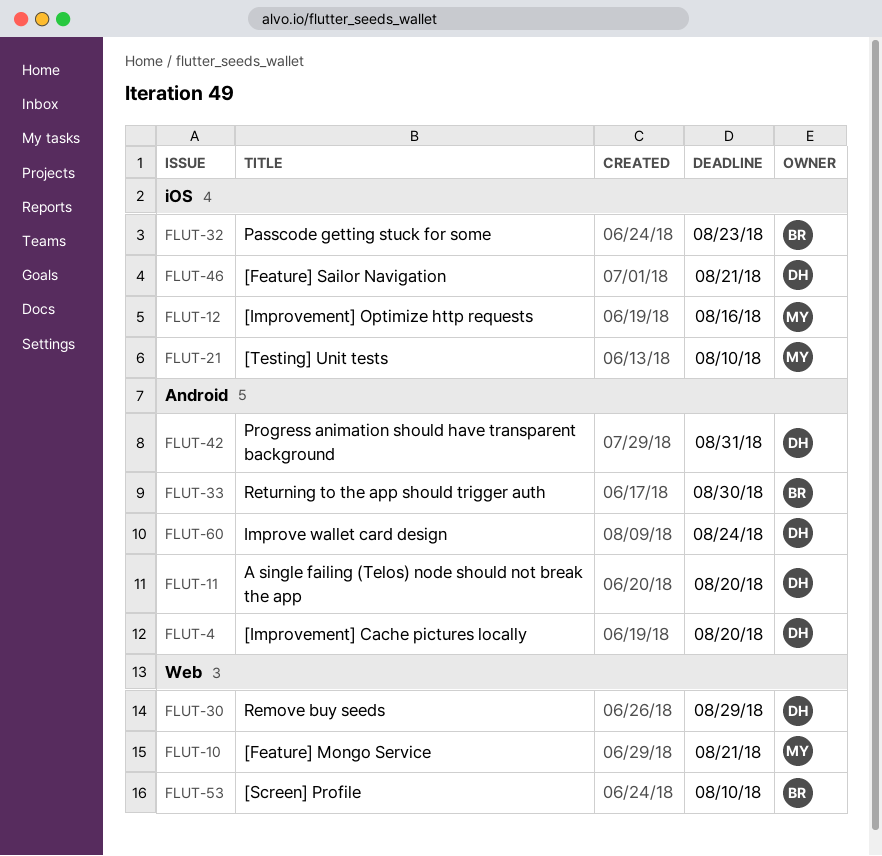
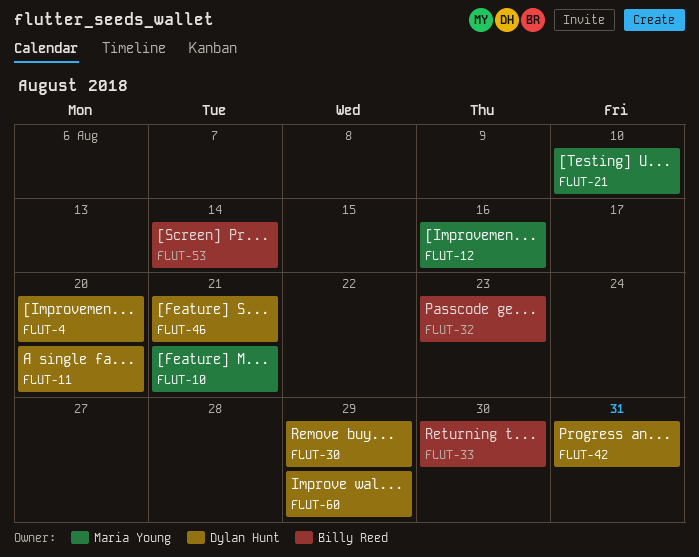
FLUT-53, due: Aug 10 -> Aug 14
FLUT-60, due: Aug 24 -> Aug 29

